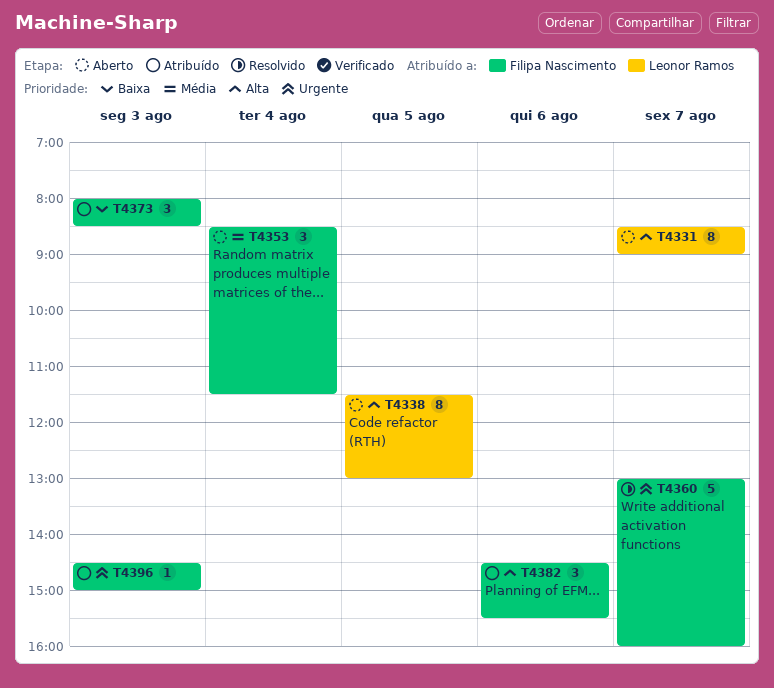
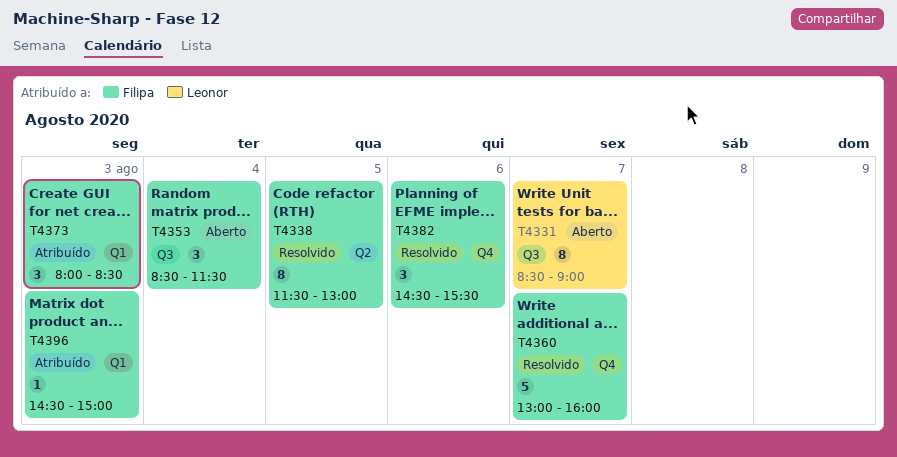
T4338, status: Aberto -> Resolvido
T4338, owner: Leonor Ramos -> Filipa Nascimento
T4382, status: Atribuído -> Resolvido

